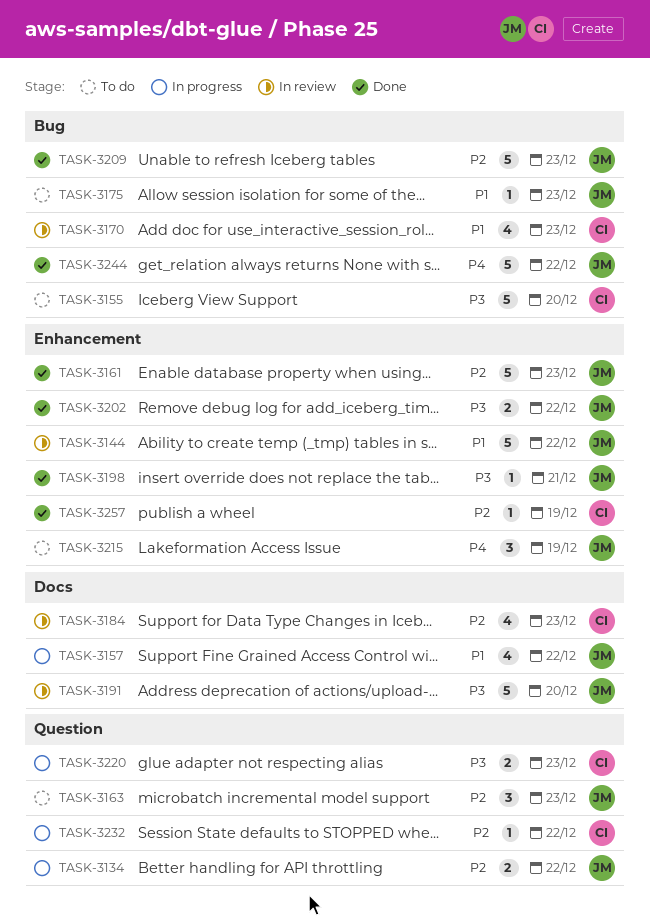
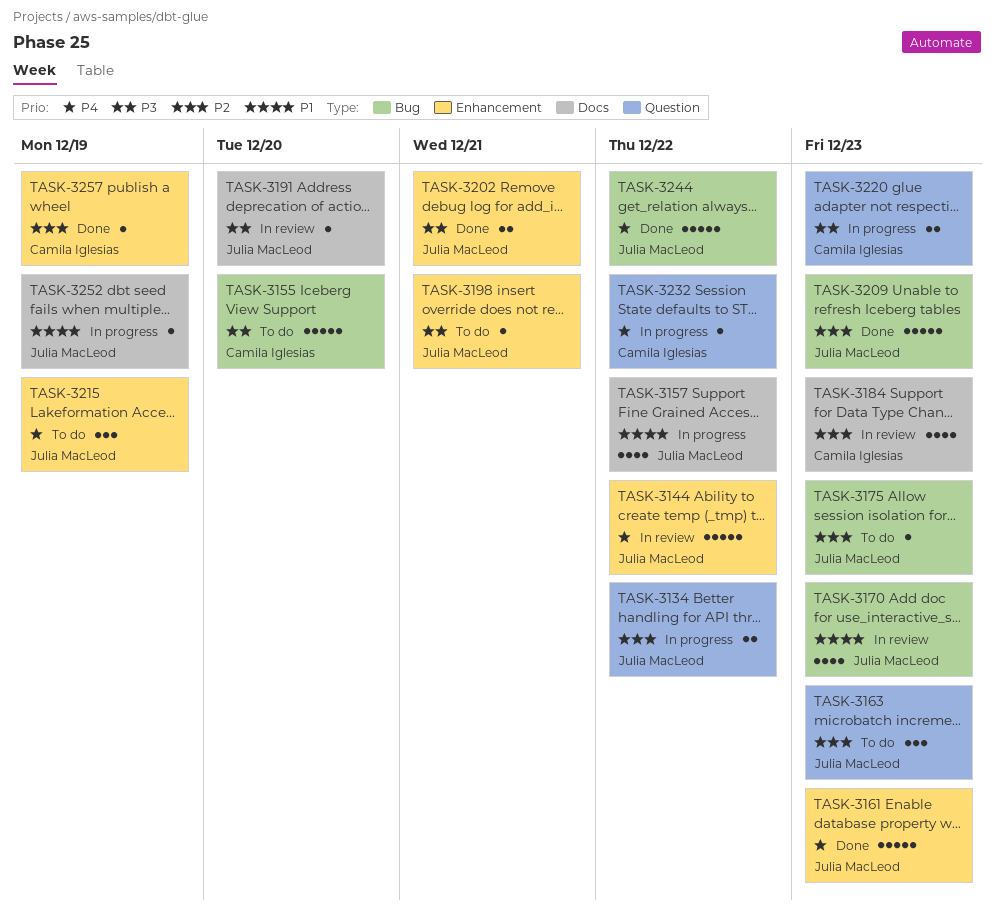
TASK-3144, priority: P1 -> P4
TASK-3161, priority: P2 -> P4
TASK-3170, owner: Camila Iglesias -> Julia MacLeod
TASK-3175, priority: P1 -> P2
TASK-3191, estimate: 5 -> 1
TASK-3198, status: Done -> To do
TASK-3202, due: Dec 22 -> Dec 21
TASK-3232, priority: P2 -> P4
TASK-3252: none -> present

